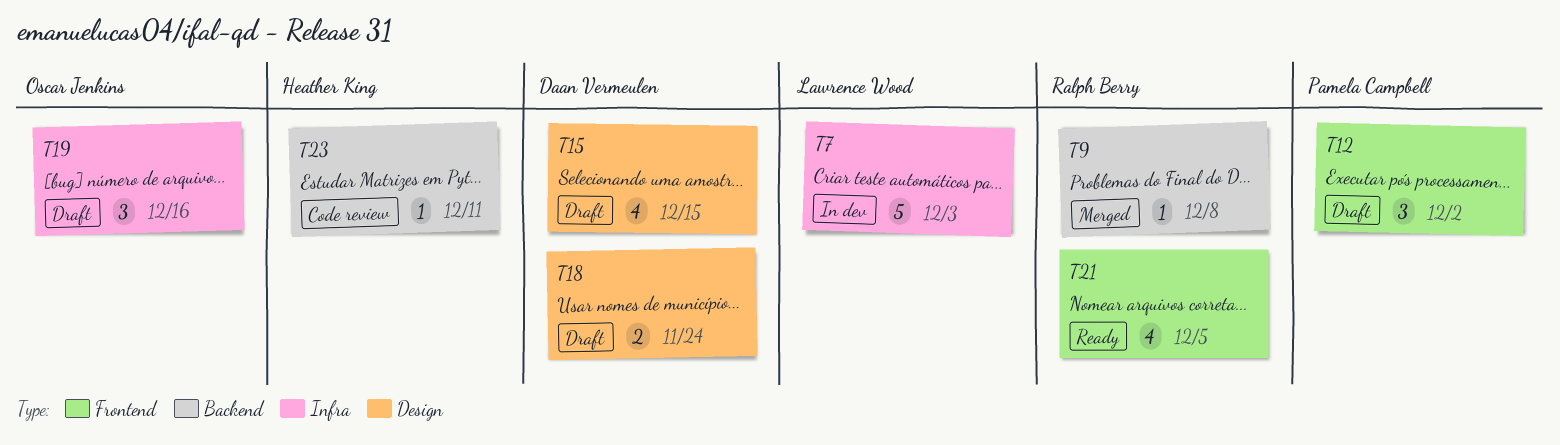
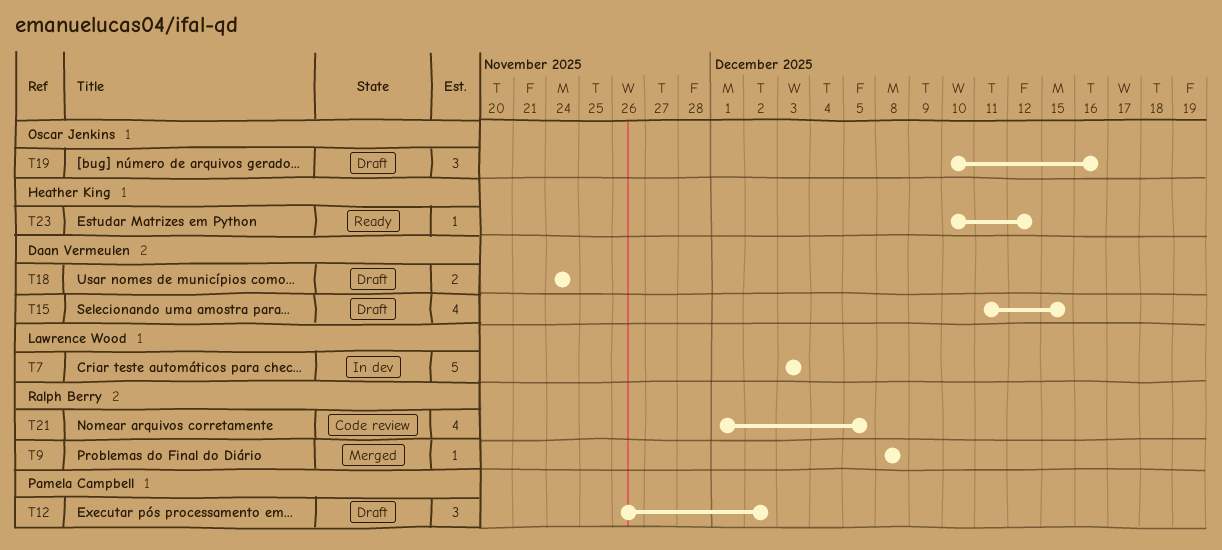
T21, status: Ready -> Code review
T23, status: Code review -> Ready
T23, due: Dec 11 -> Dec 12

